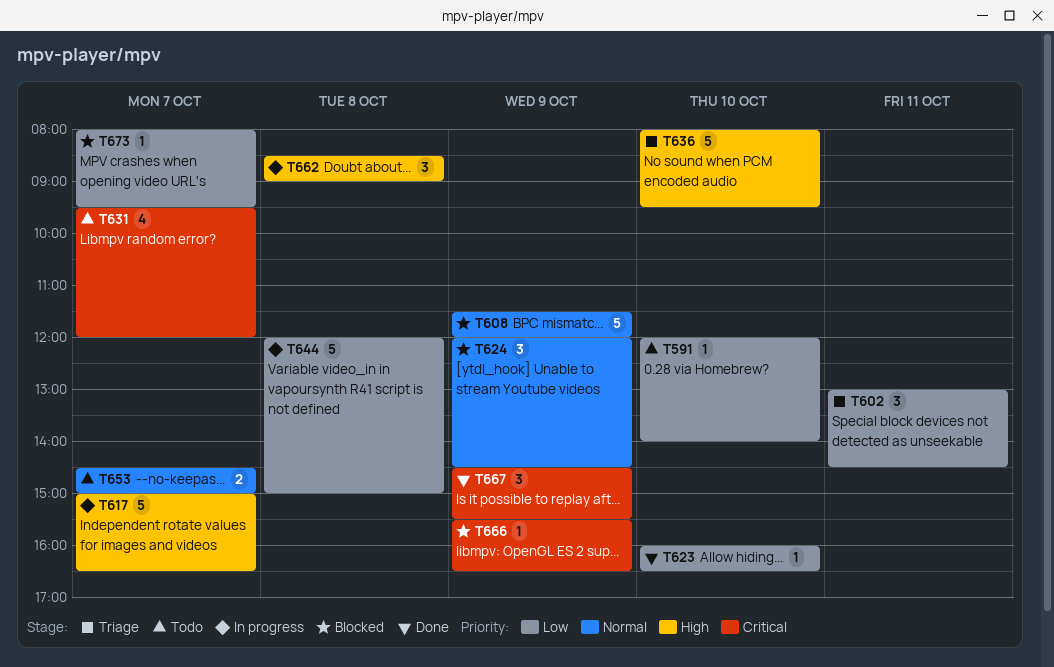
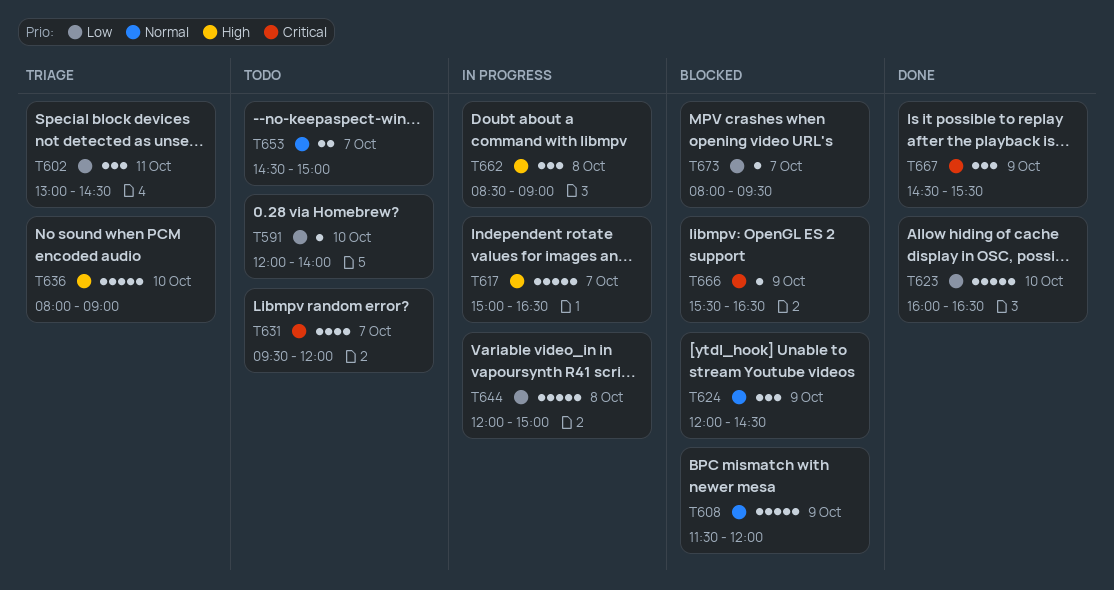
T623, estimate: 1 -> 5
T636, ends: 09:30 -> 09:00

